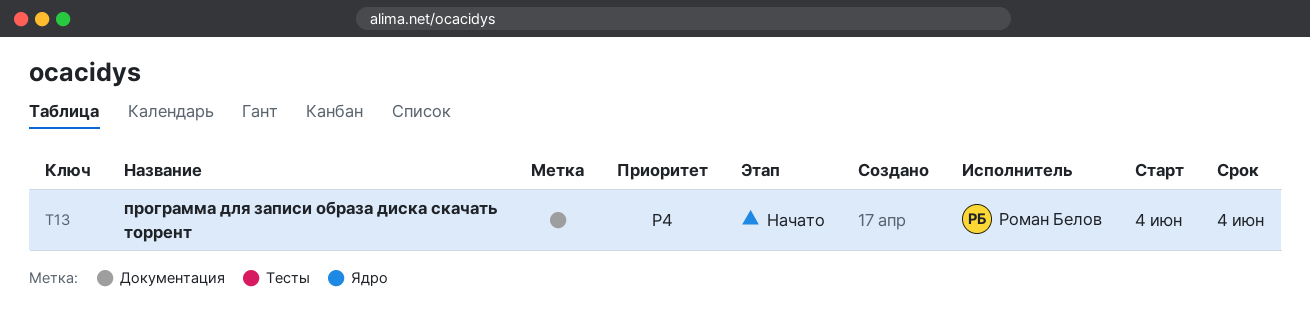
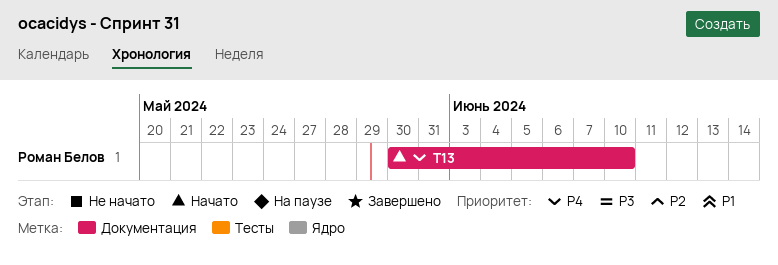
T13, start: Jun 4 -> May 30
T13, due: Jun 4 -> Jun 10

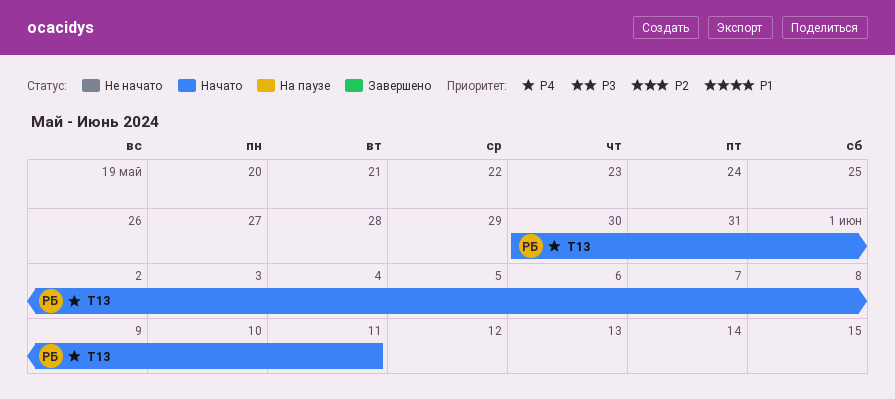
T13, due: Jun 10 -> Jun 11

